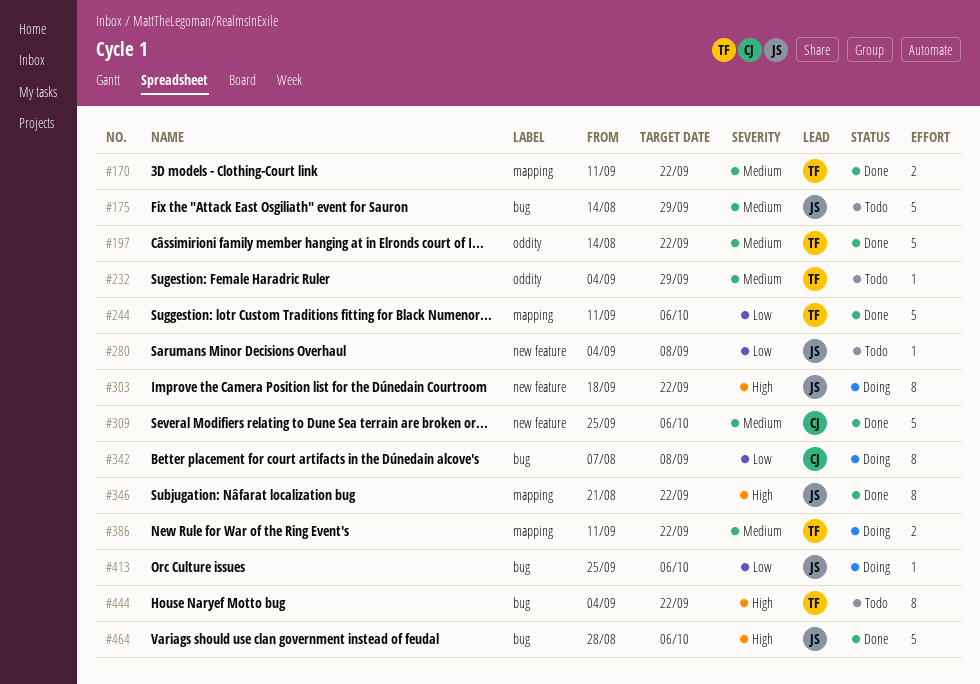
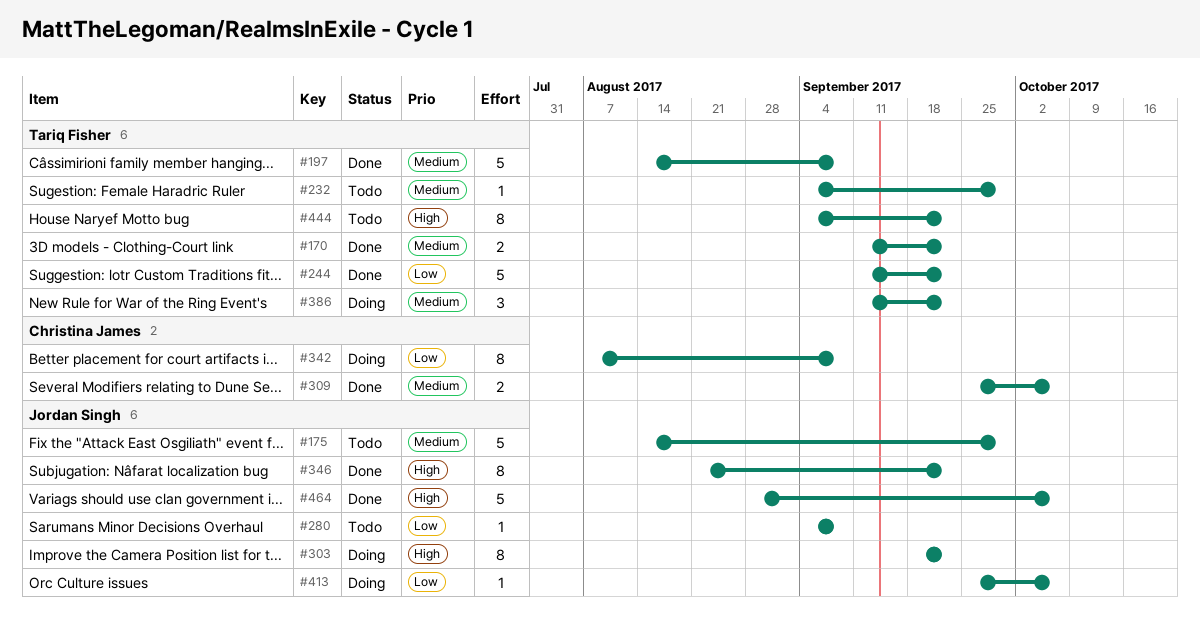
#197, due: Sep 22 -> Sep 8
#244, due: Oct 6 -> Sep 22
#309, estimate: 5 -> 2
#386, estimate: 2 -> 3

